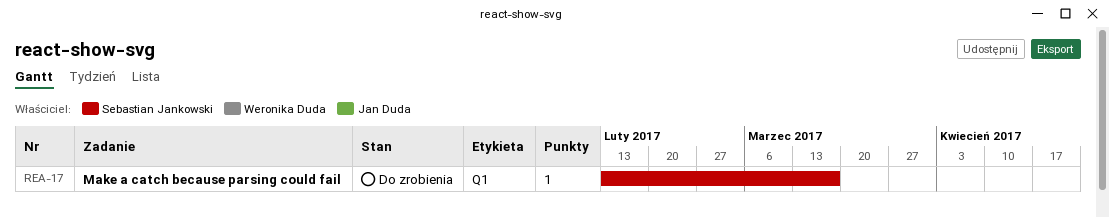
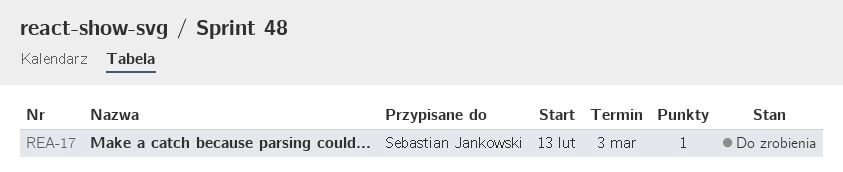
REA-17, due: Mar 17 -> Mar 3

